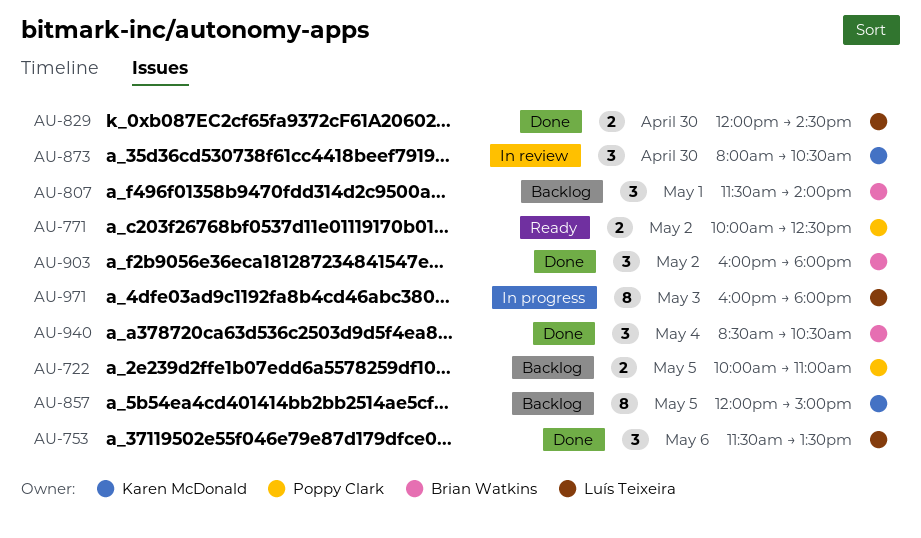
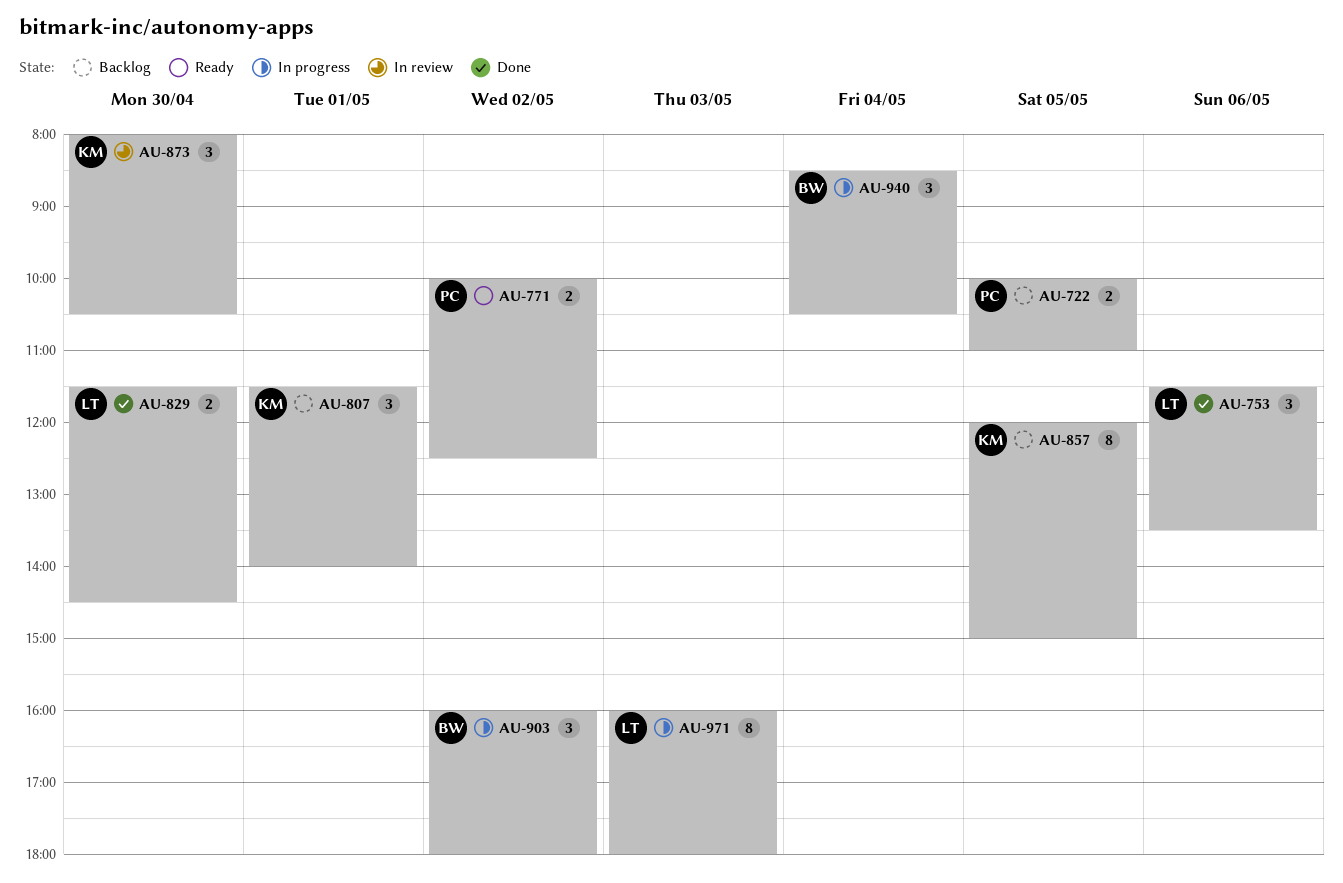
AU-807, owner: Brian Watkins -> Karen McDonald
AU-829, begins: 12:00 -> 11:30
AU-903, status: Done -> In progress
AU-940, status: Done -> In progress

